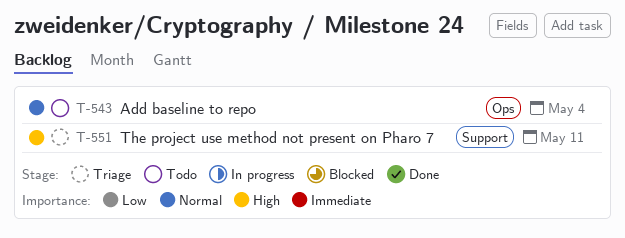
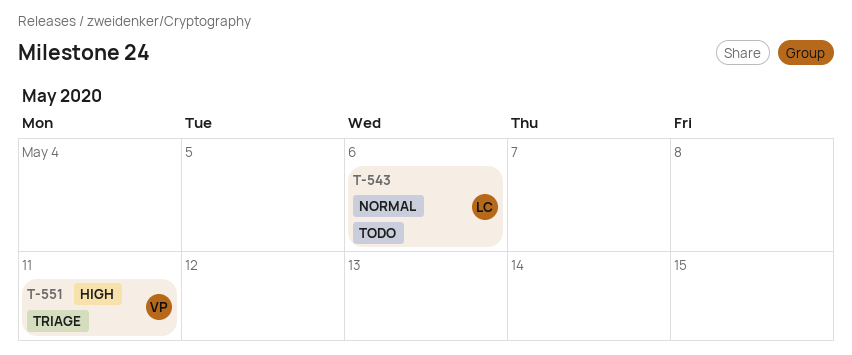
T-543, due: May 4 -> May 6

